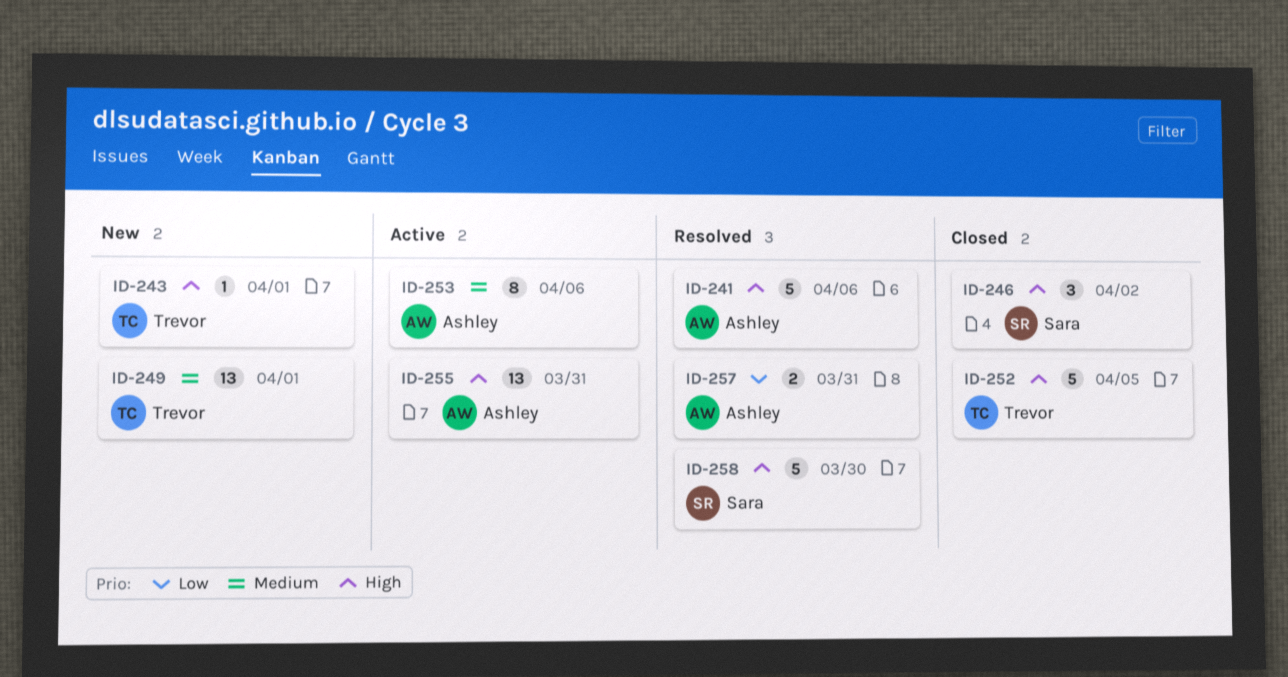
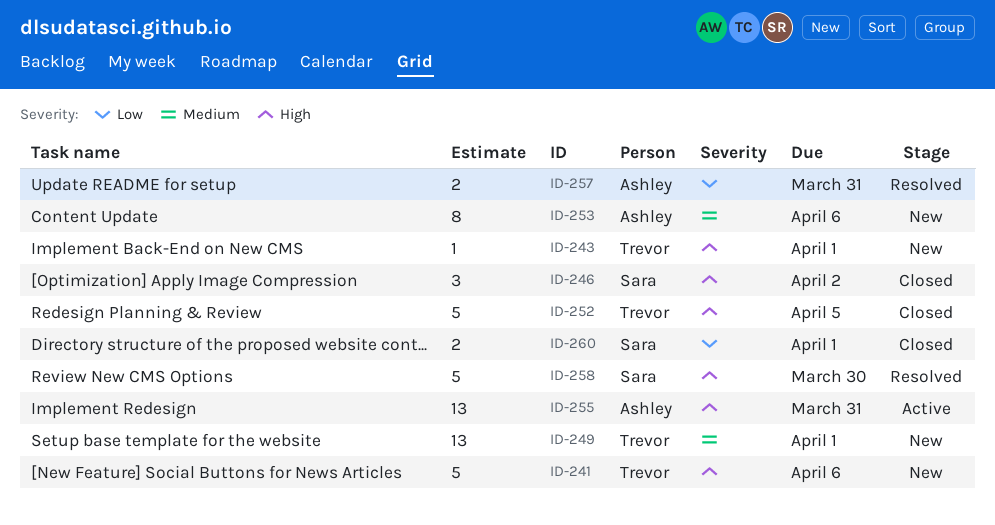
ID-241, status: Resolved -> New
ID-241, owner: Ashley -> Trevor
ID-253, status: Active -> New
ID-260: none -> present

